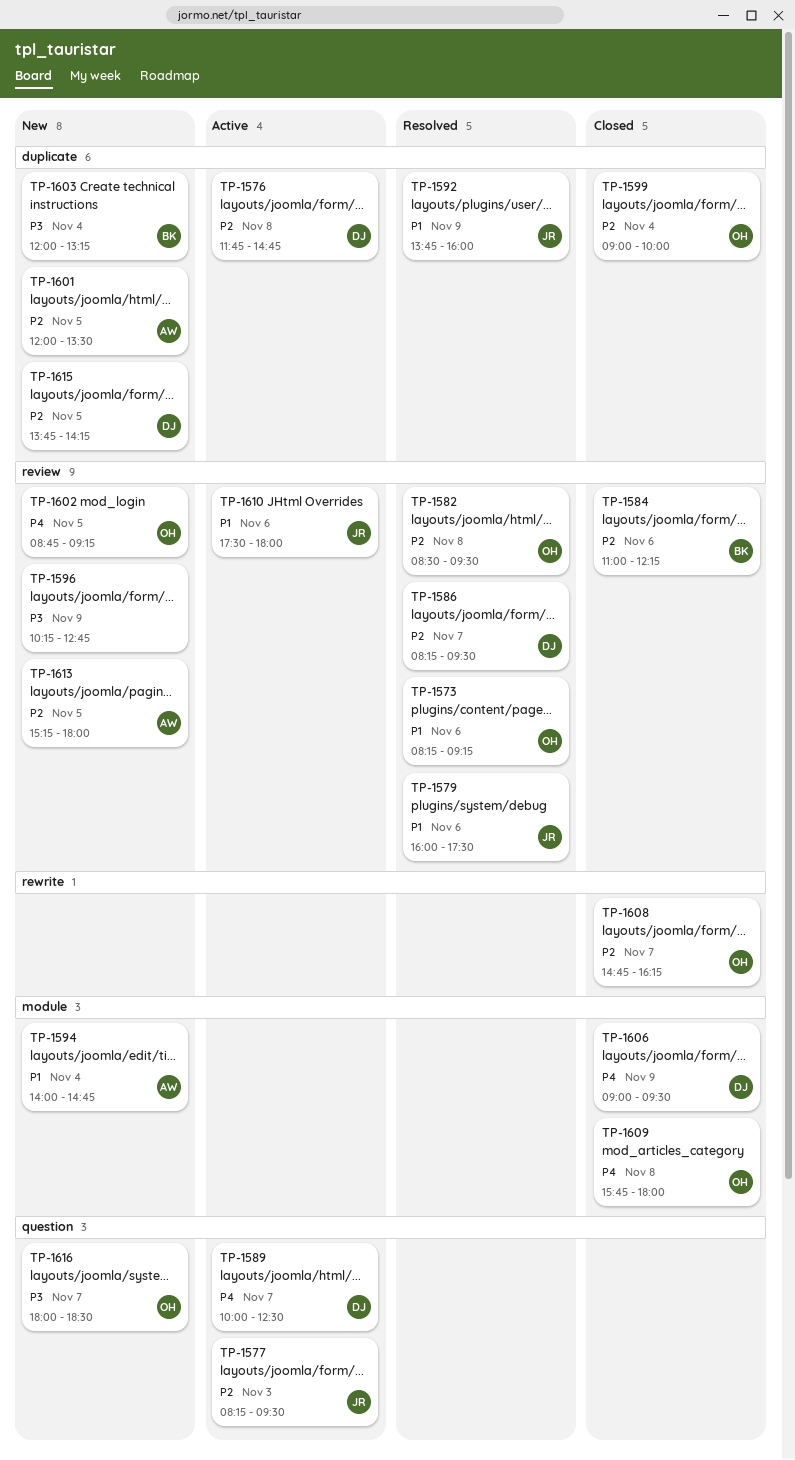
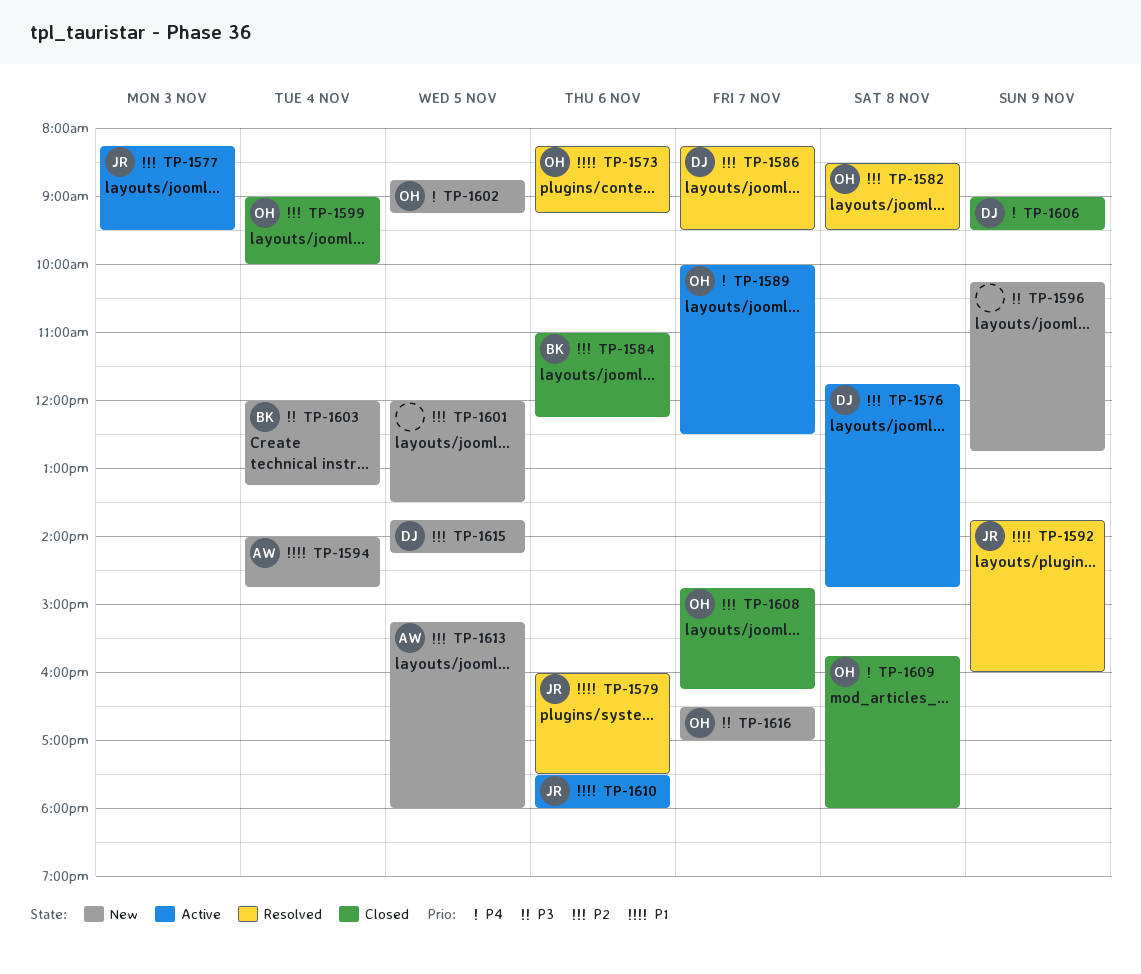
TP-1589, owner: DJ -> OH
TP-1601, owner: AW -> none
TP-1616, begins: 18:00 -> 16:30
TP-1616, ends: 18:30 -> 17:00

